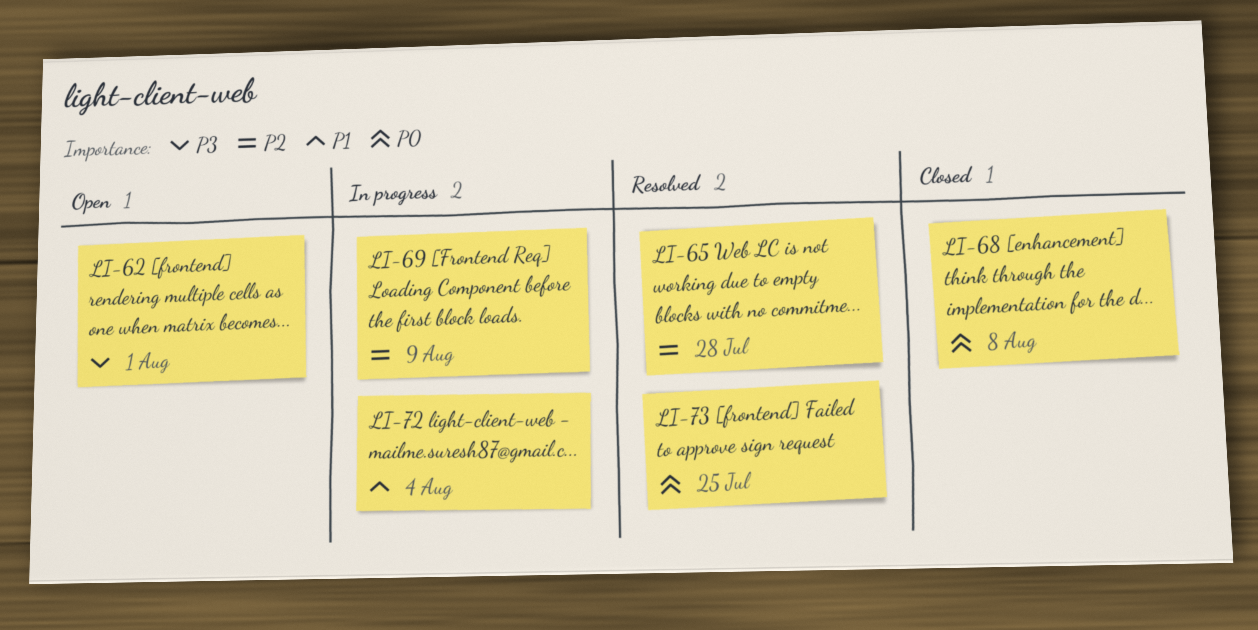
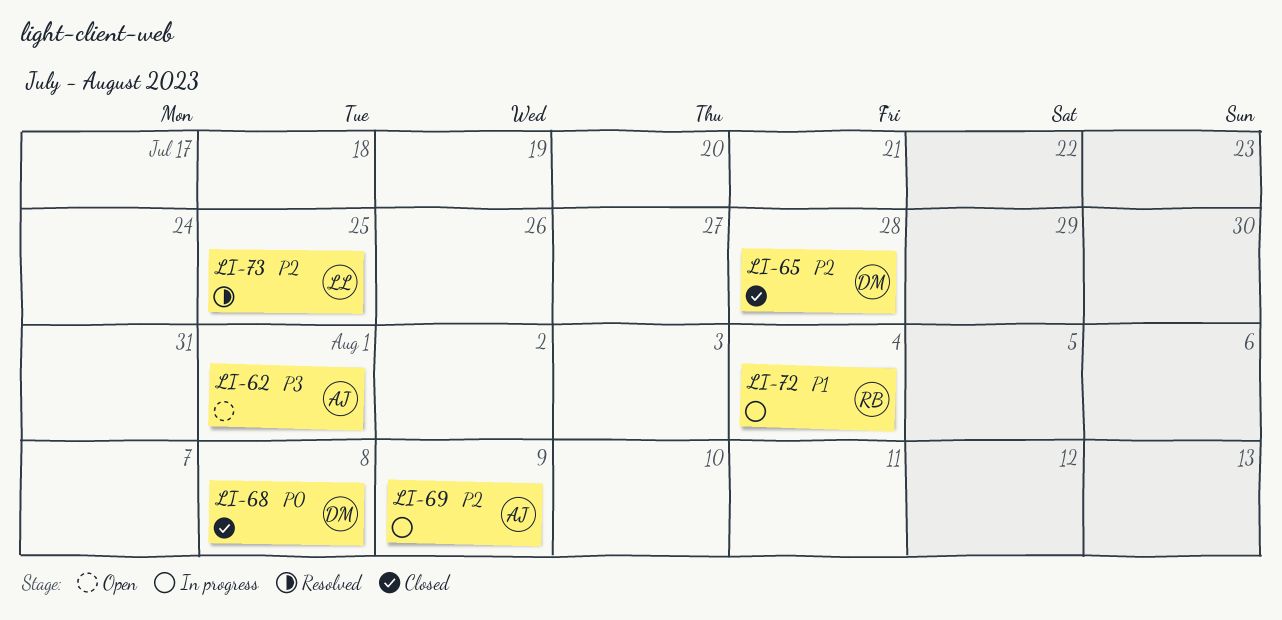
LI-65, status: Resolved -> Closed
LI-73, priority: P0 -> P2

